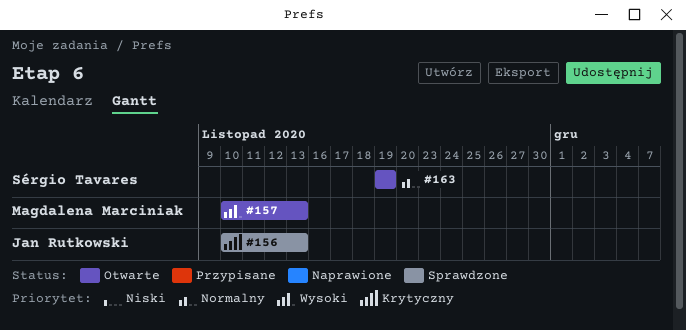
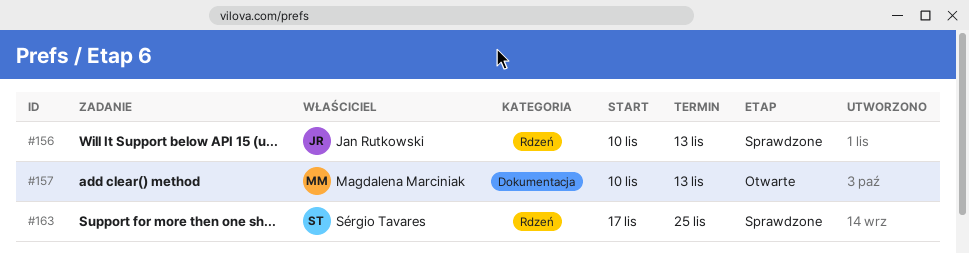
#163, status: Otwarte -> Sprawdzone
#163, start: Nov 19 -> Nov 17
#163, due: Nov 19 -> Nov 25

